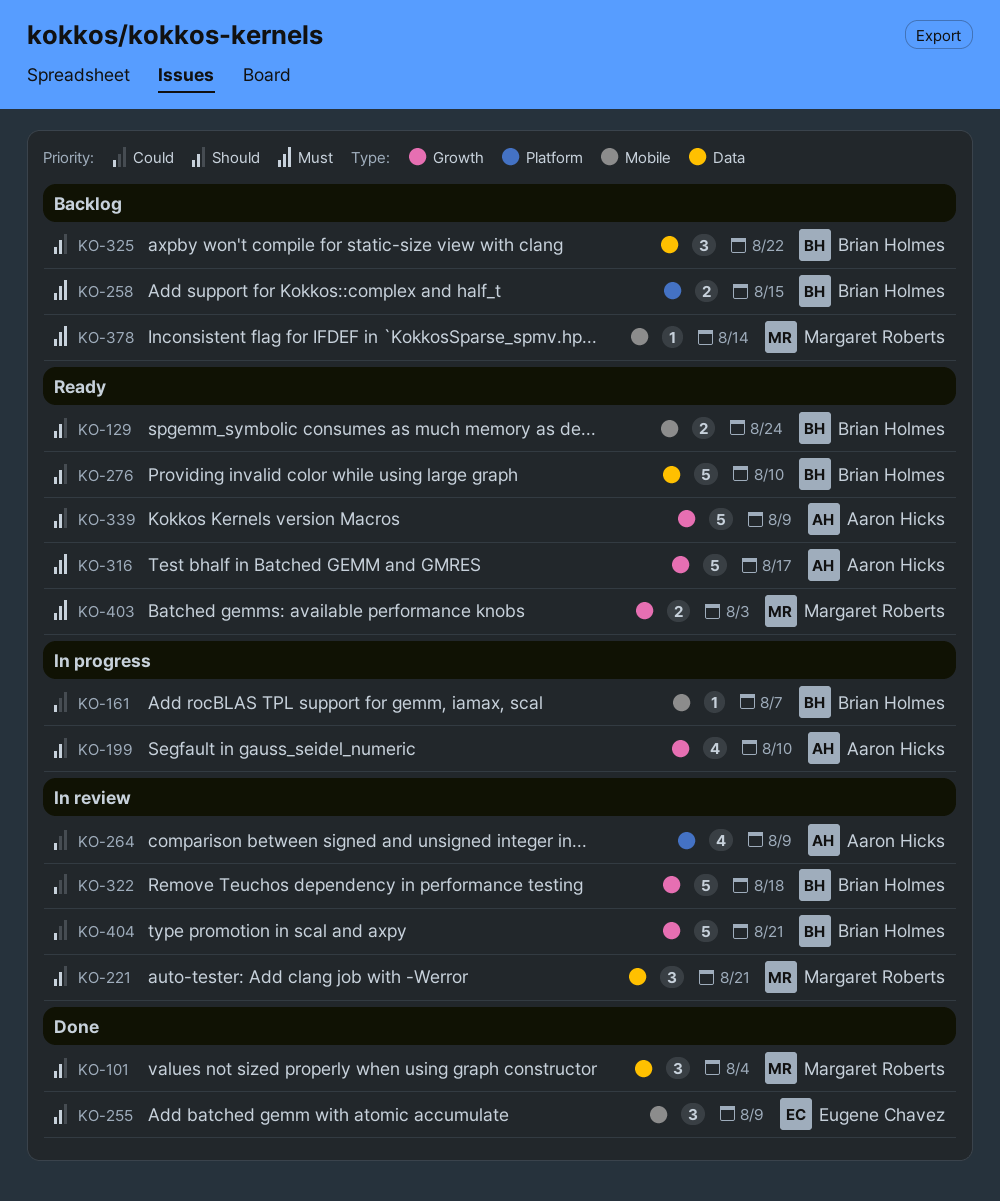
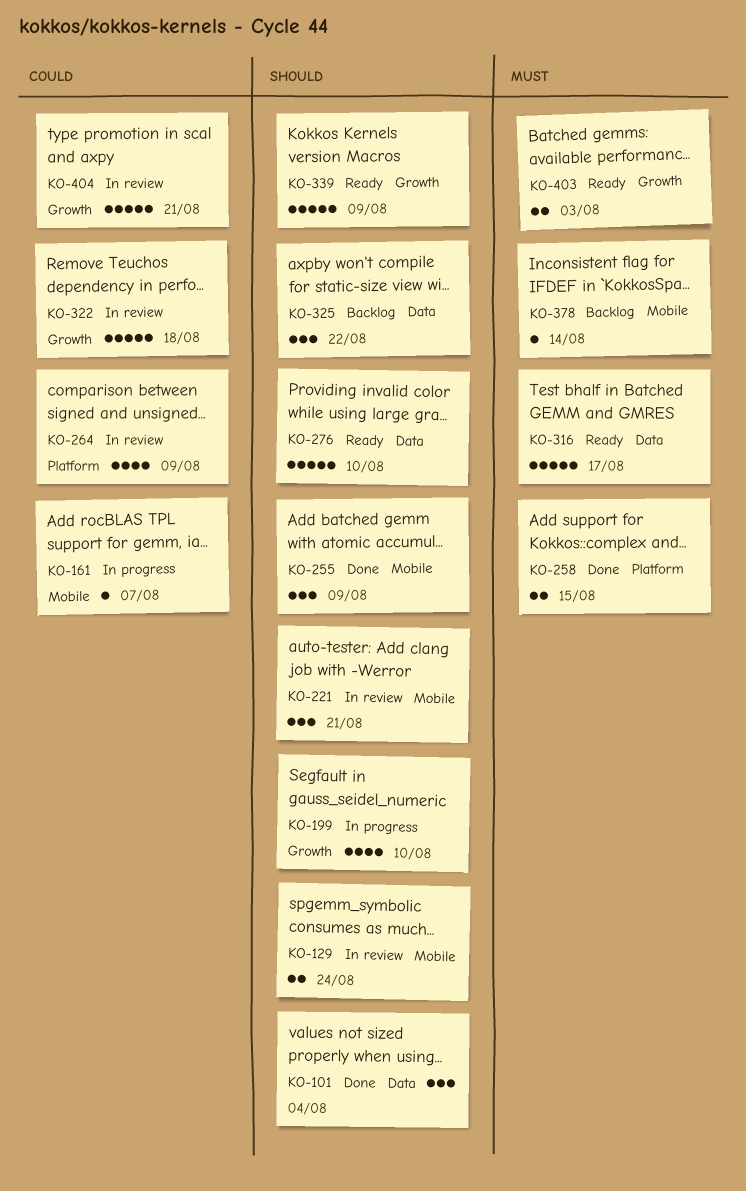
KO-129, status: Ready -> In review
KO-221, label: Data -> Mobile
KO-258, status: Backlog -> Done
KO-316, label: Growth -> Data

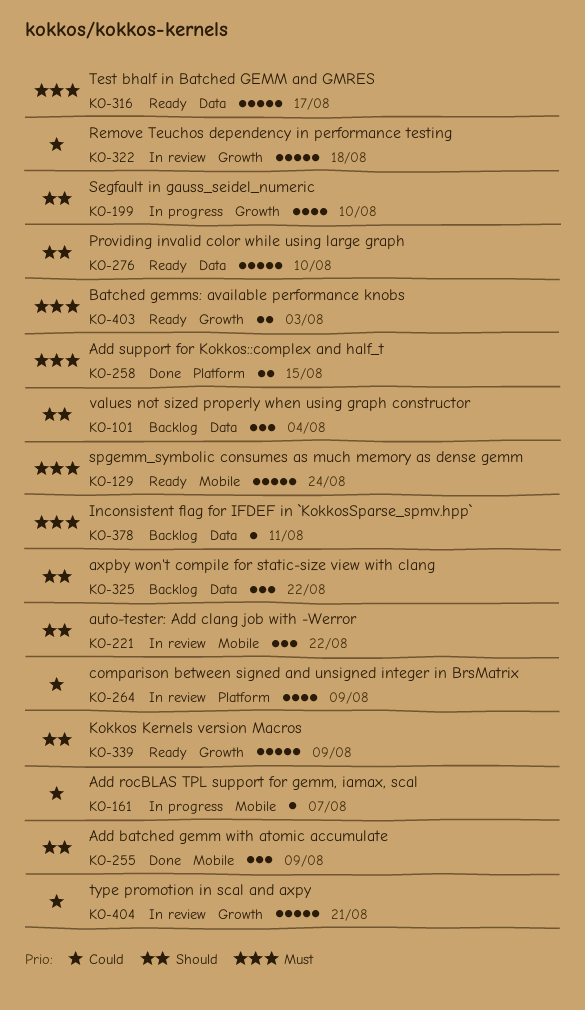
KO-101, status: Done -> Backlog
KO-129, status: In review -> Ready
KO-129, priority: Should -> Must
KO-129, estimate: 2 -> 5
KO-221, due: Aug 21 -> Aug 22
KO-378, label: Mobile -> Data
KO-378, due: Aug 14 -> Aug 11

